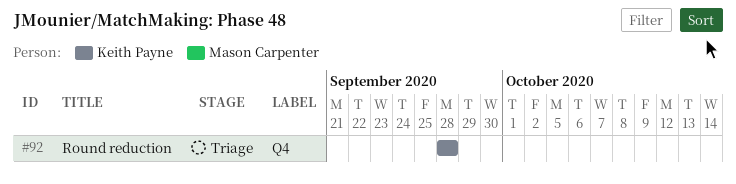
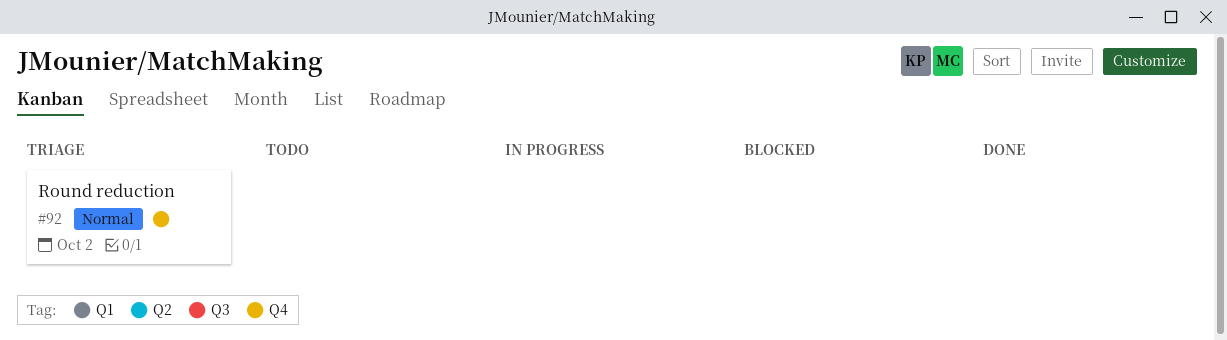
#92, due: Sep 28 -> Oct 2

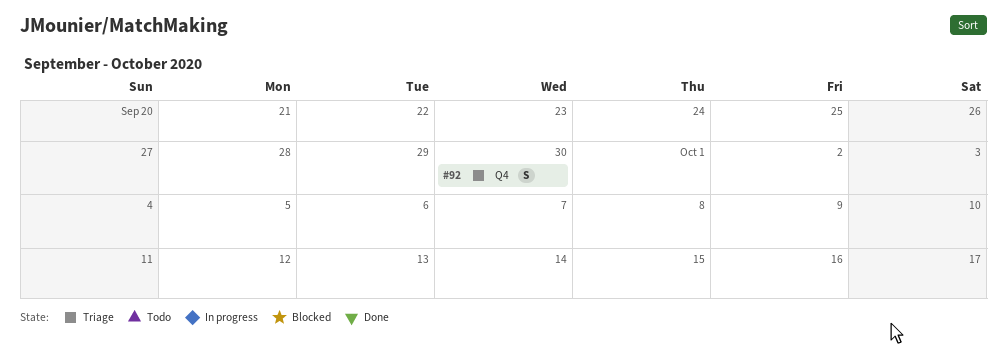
#92, due: Oct 2 -> Sep 30

